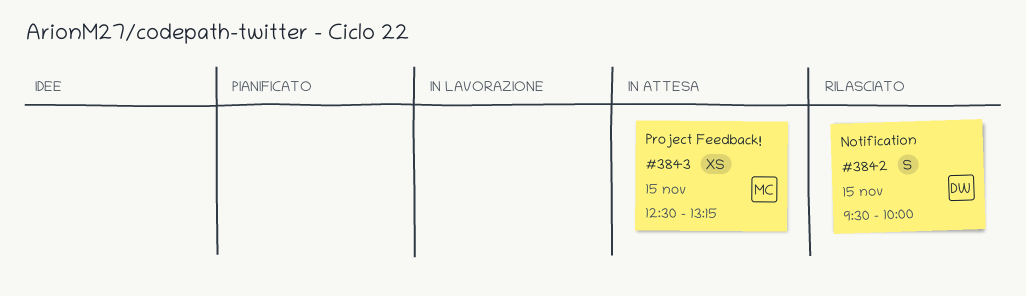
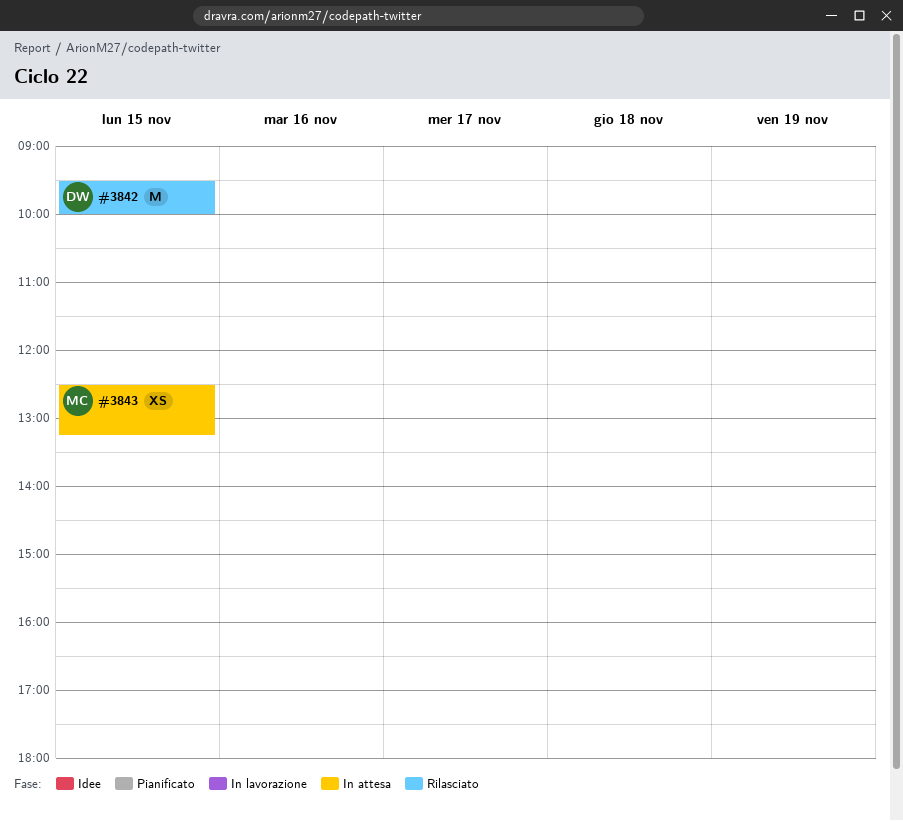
#3842, estimate: S -> M

